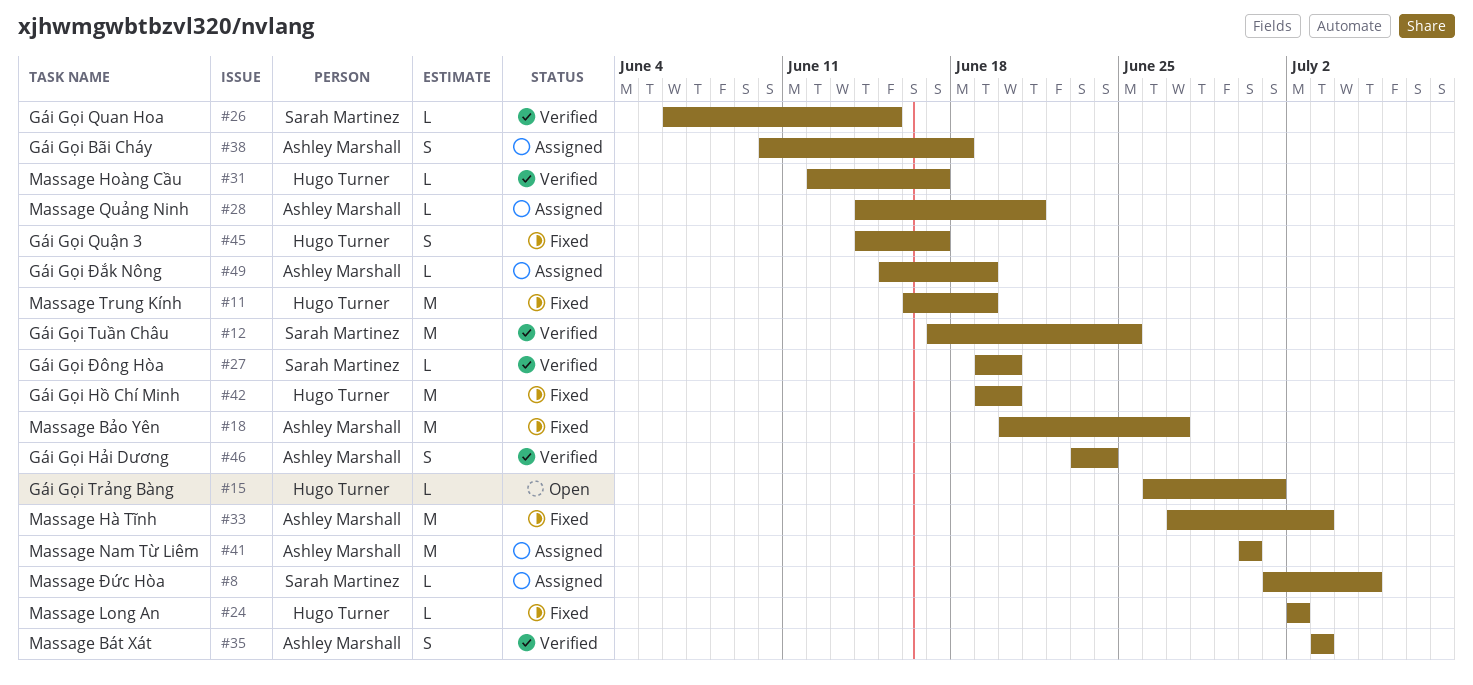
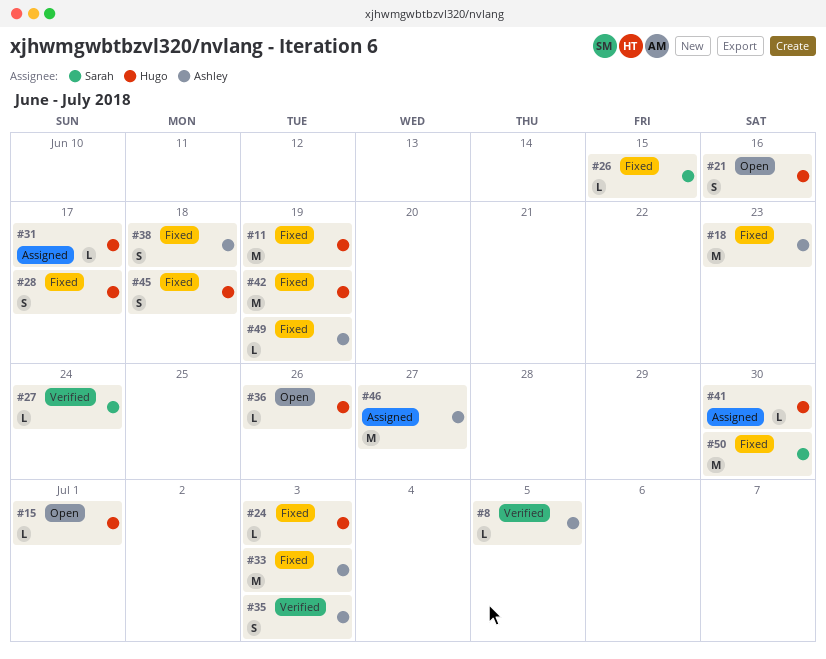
#8, status: Assigned -> Verified
#8, owner: Sarah Martinez -> Ashley Marshall
#12: present -> none
#18, due: Jun 27 -> Jun 23
#21: none -> present
#24, due: Jul 2 -> Jul 3
#26, status: Verified -> Fixed
#27, due: Jun 20 -> Jun 24
#28, status: Assigned -> Fixed
#28, owner: Ashley Marshall -> Hugo Turner
#28, estimate: L -> S
#28, due: Jun 21 -> Jun 17
#31, status: Verified -> Assigned
#36: none -> present
#38, status: Assigned -> Fixed
#41, owner: Ashley Marshall -> Hugo Turner
#41, estimate: M -> L
#42, due: Jun 20 -> Jun 19
#45, due: Jun 17 -> Jun 18
#46, status: Verified -> Assigned
#46, estimate: S -> M
#46, due: Jun 24 -> Jun 27
#49, status: Assigned -> Fixed
#50: none -> present

